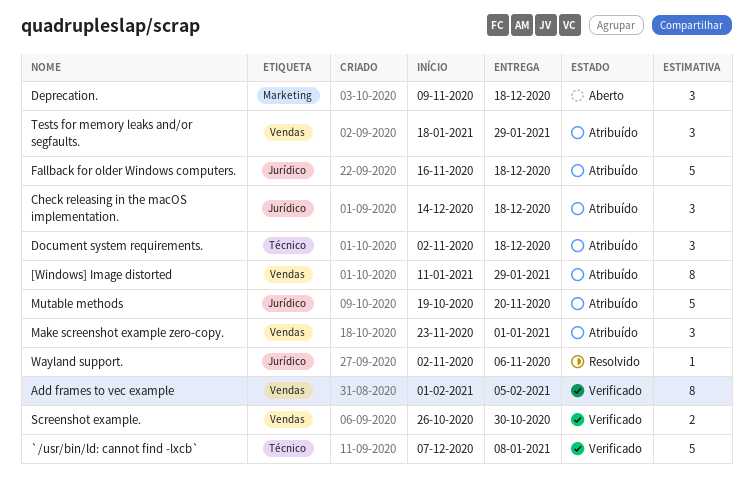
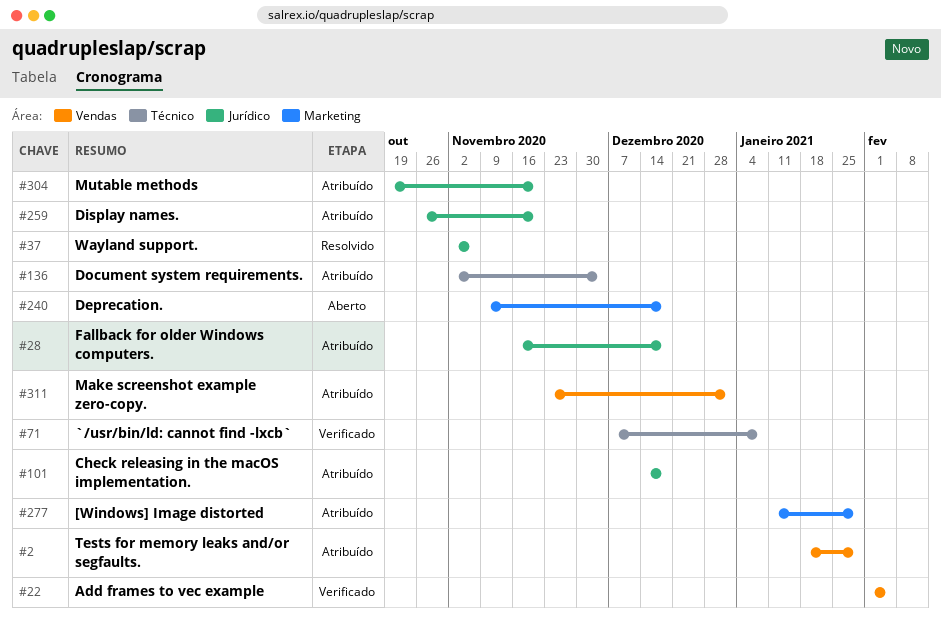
[Windows] Image distorted, label: Vendas -> Marketing
Display names.: none -> present
Document system requirements., due: Dec 18 -> Dec 4
Screenshot example.: present -> none

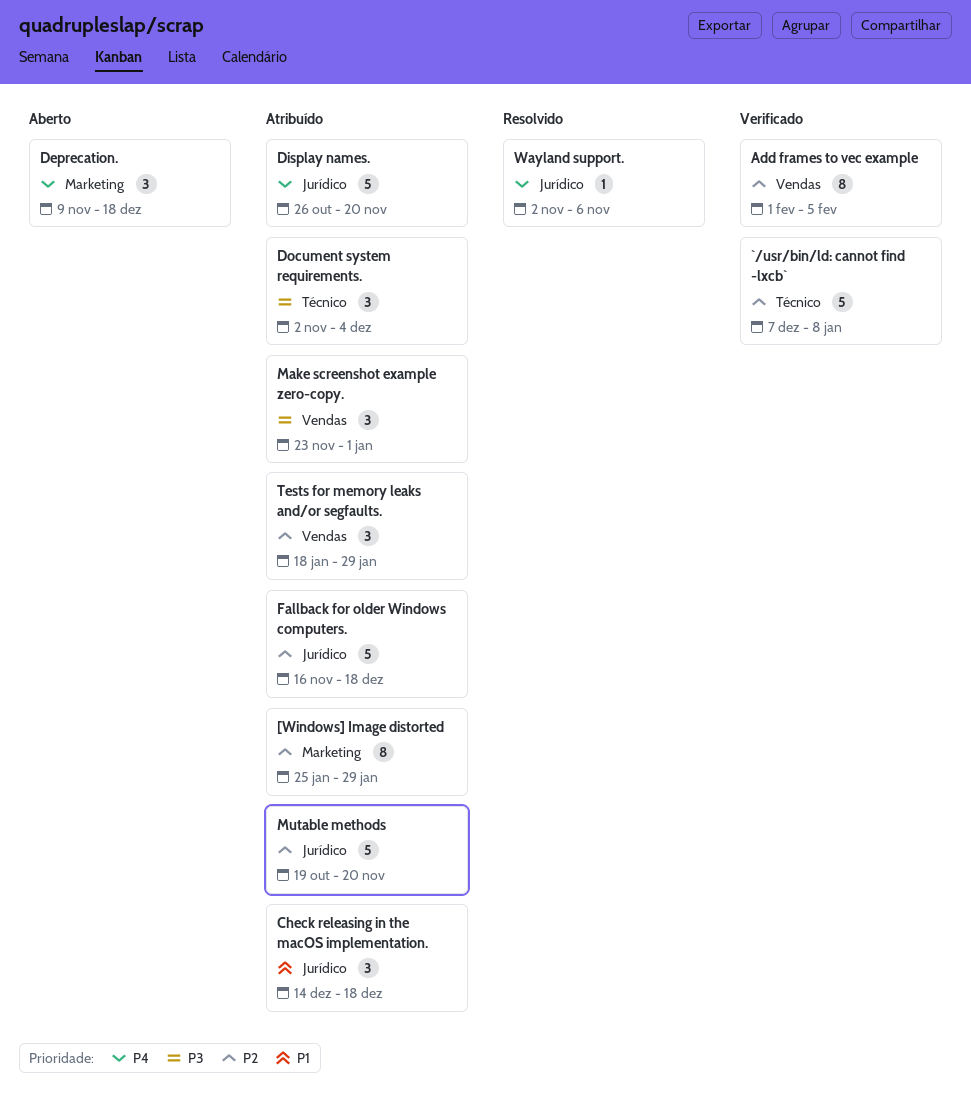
[Windows] Image distorted, start: Jan 11 -> Jan 25

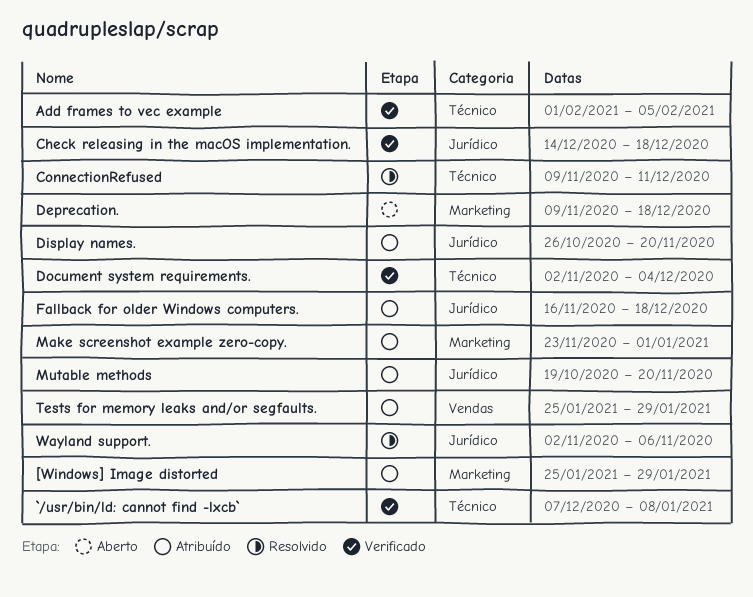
Add frames to vec example, label: Vendas -> Técnico
Check releasing in the macOS implementation., status: Atribuído -> Verificado
ConnectionRefused: none -> present
Document system requirements., status: Atribuído -> Verificado
Make screenshot example zero-copy., label: Vendas -> Marketing
Tests for memory leaks and/or segfaults., start: Jan 18 -> Jan 25

